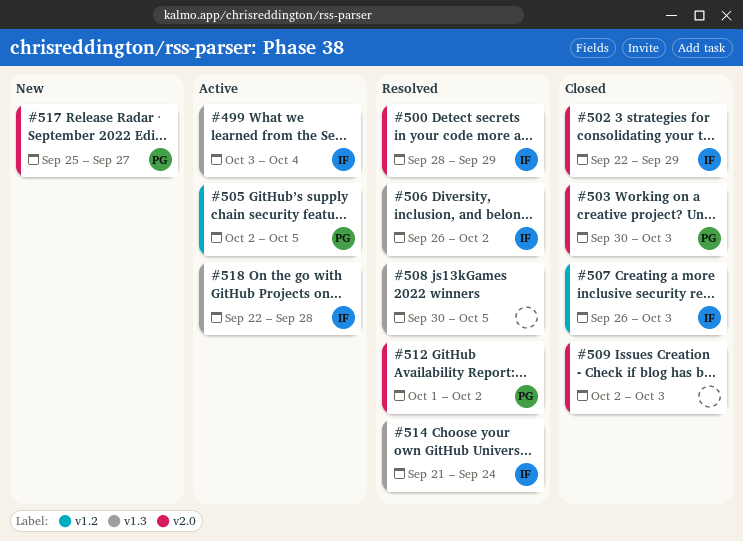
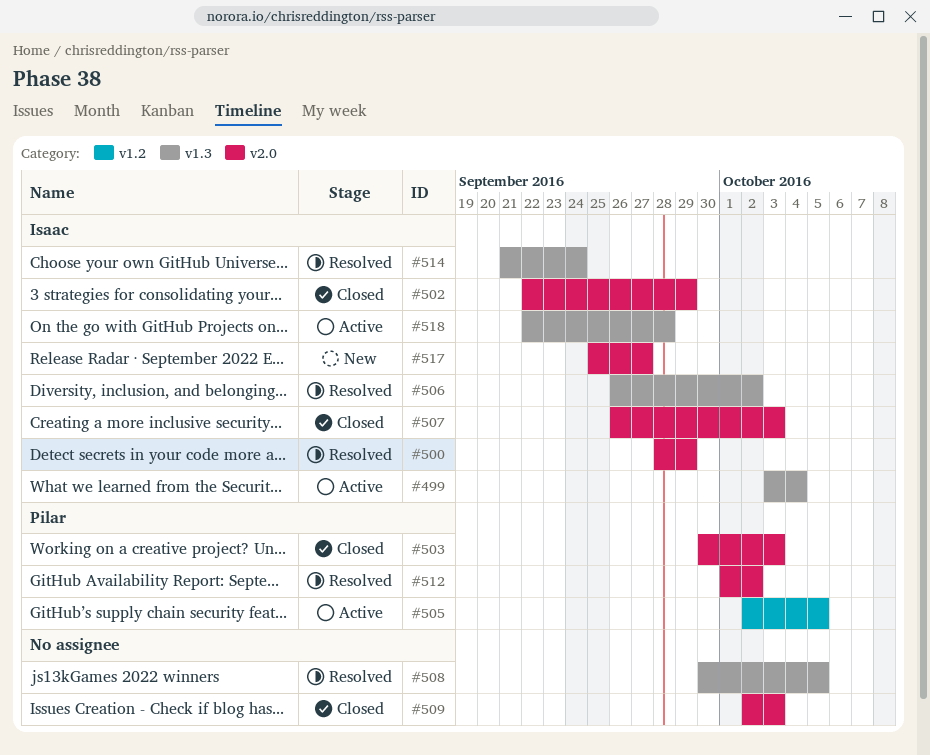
#507, label: v1.2 -> v2.0
#517, owner: Pilar -> Isaac

